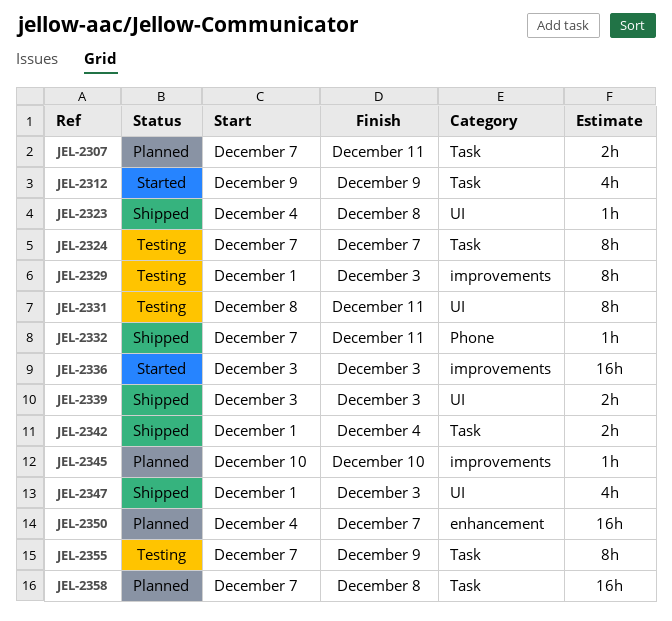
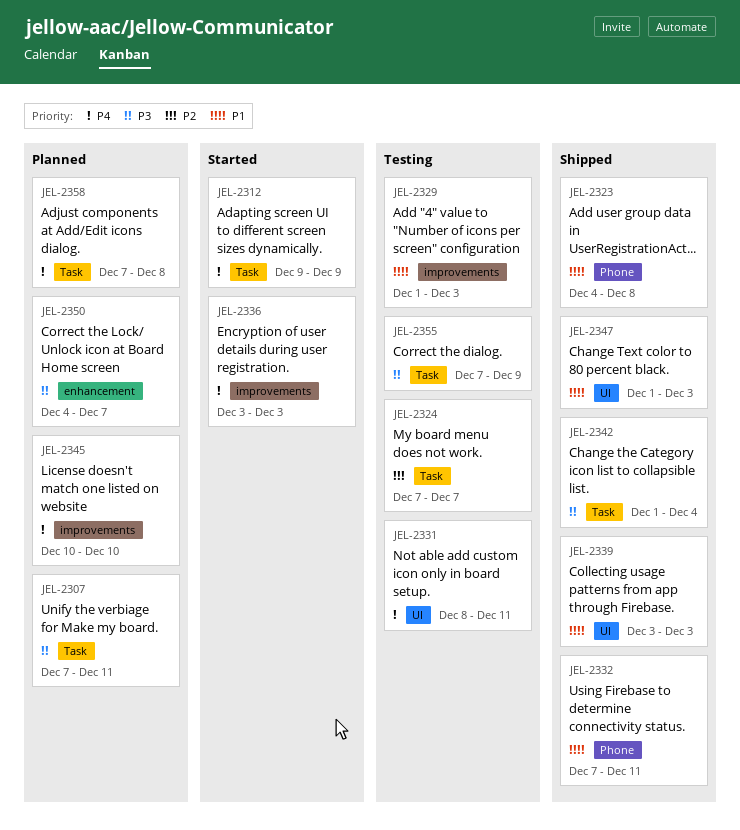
JEL-2323, label: UI -> Phone

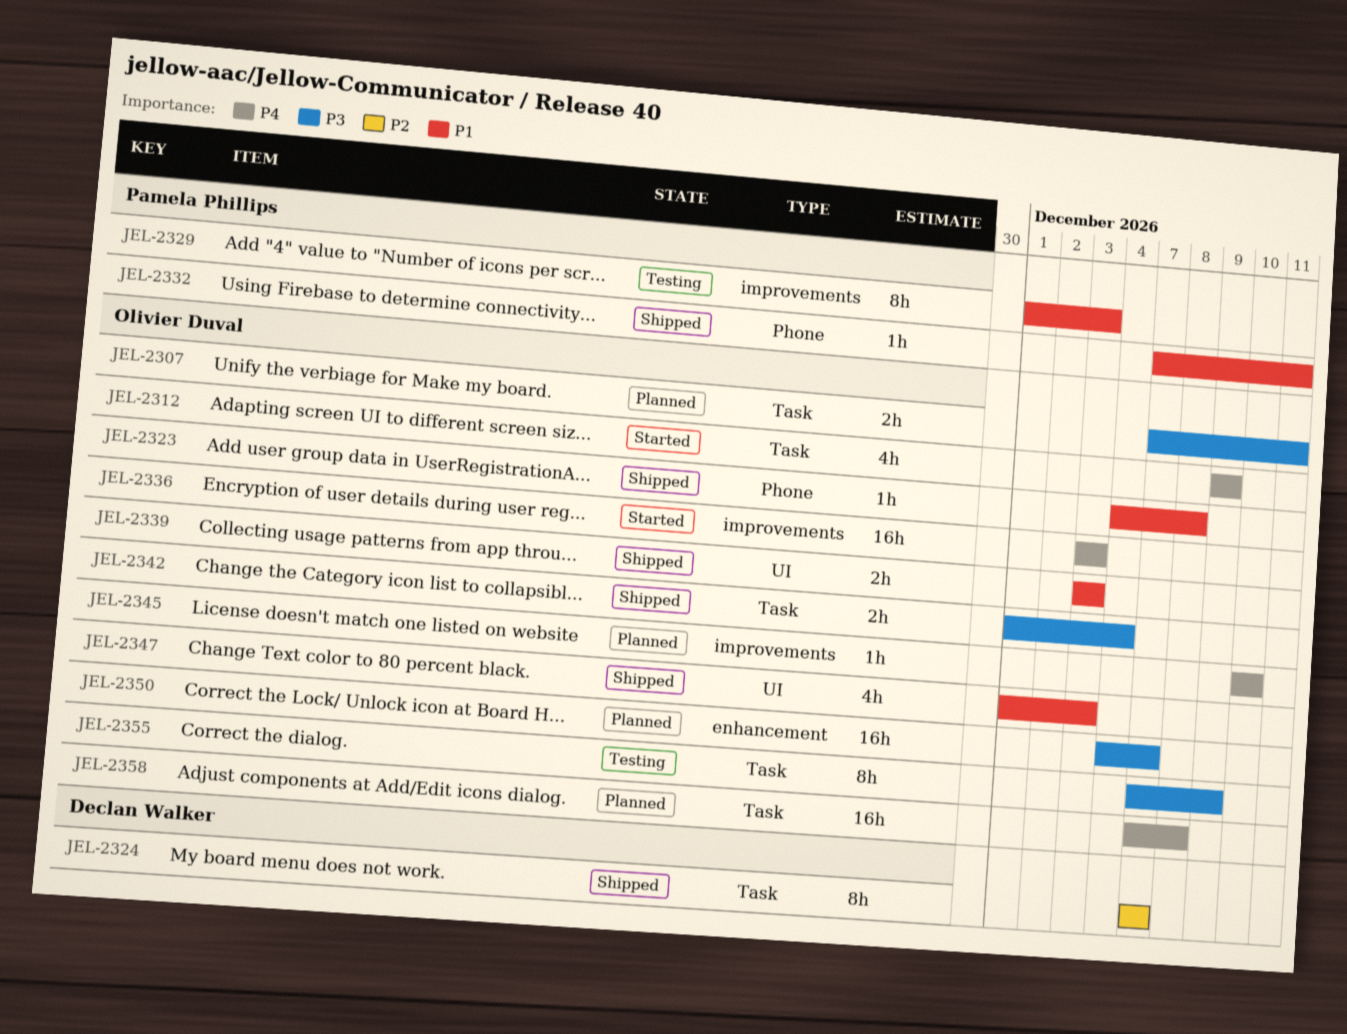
JEL-2324, status: Testing -> Shipped
JEL-2331: present -> none

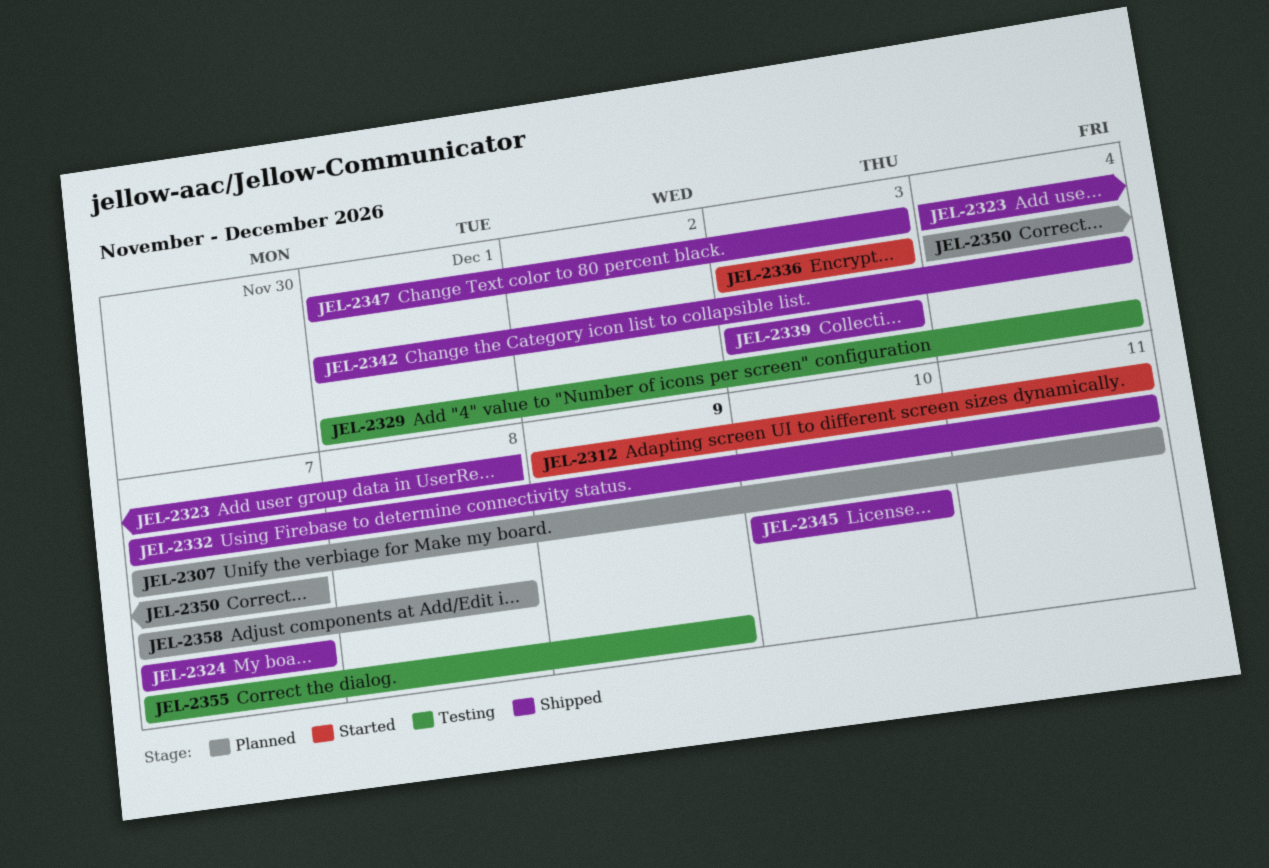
JEL-2312, due: Dec 9 -> Dec 11
JEL-2329, due: Dec 3 -> Dec 4
JEL-2345, status: Planned -> Shipped

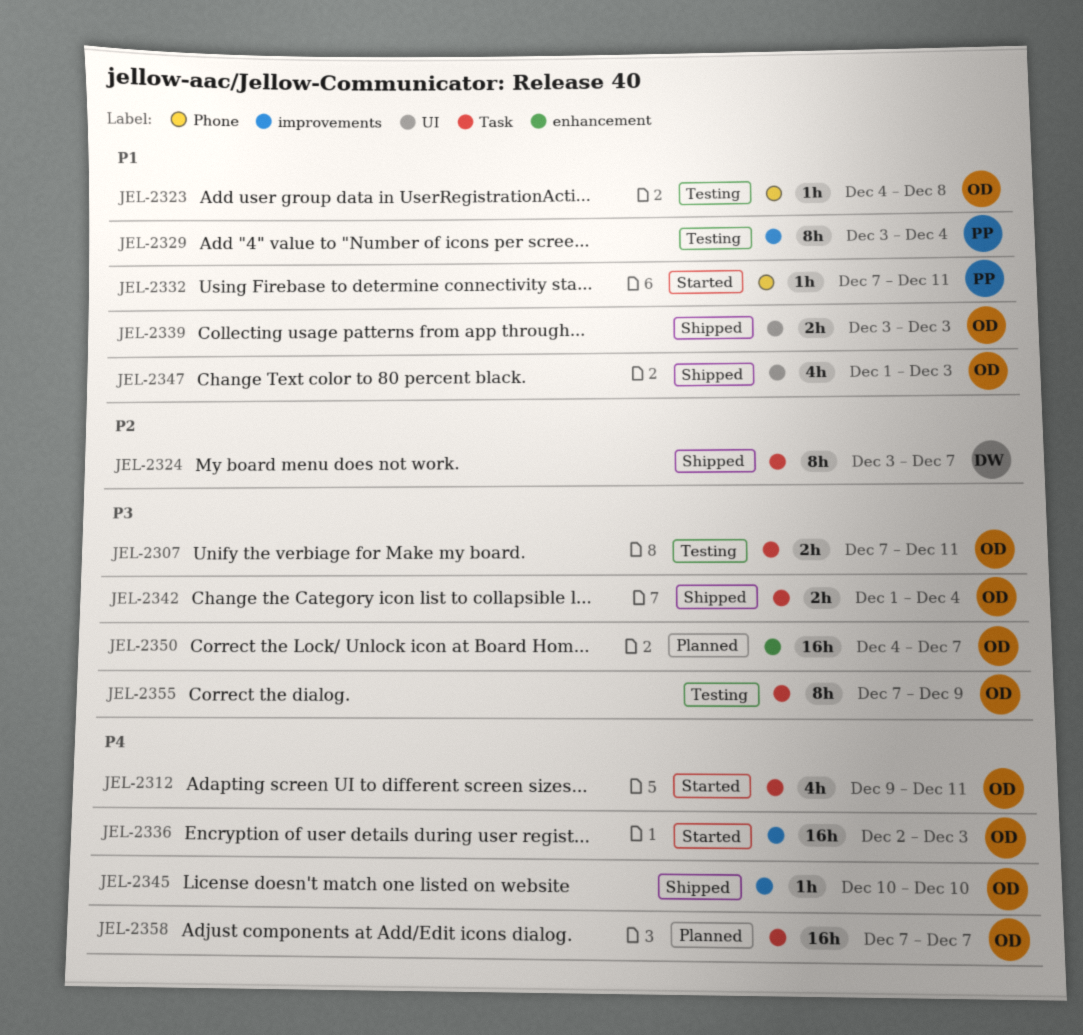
JEL-2307, status: Planned -> Testing
JEL-2323, status: Shipped -> Testing
JEL-2324, start: Dec 7 -> Dec 3
JEL-2329, start: Dec 1 -> Dec 3
JEL-2332, status: Shipped -> Started
JEL-2336, start: Dec 3 -> Dec 2
JEL-2358, due: Dec 8 -> Dec 7

